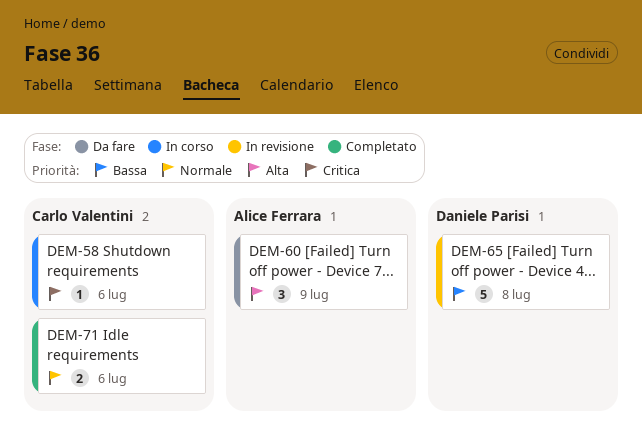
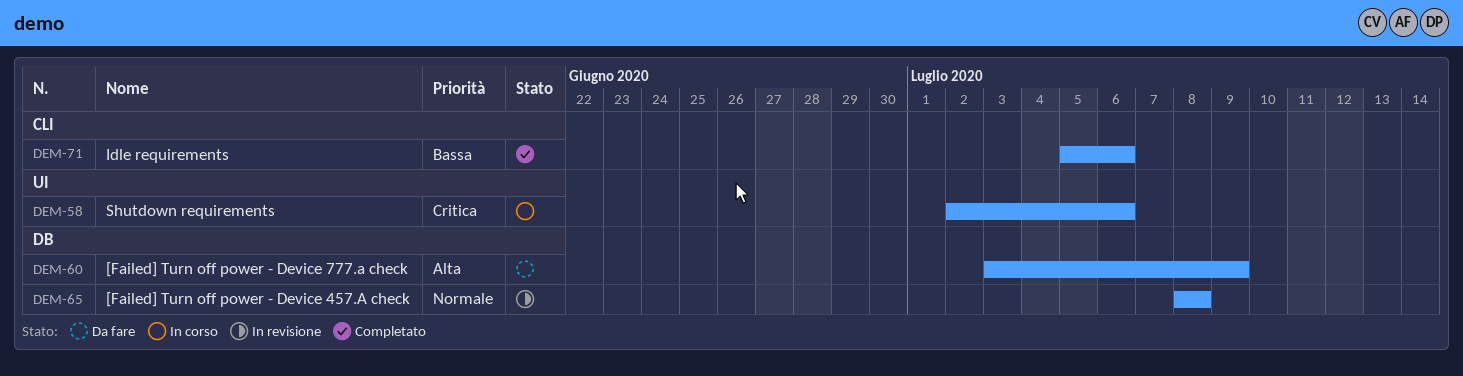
DEM-65, priority: Bassa -> Normale
DEM-71, priority: Normale -> Bassa

